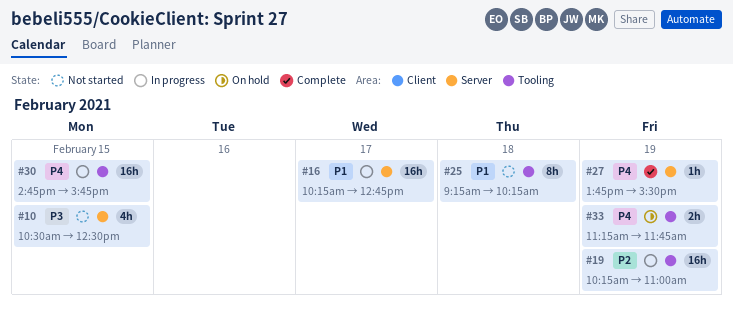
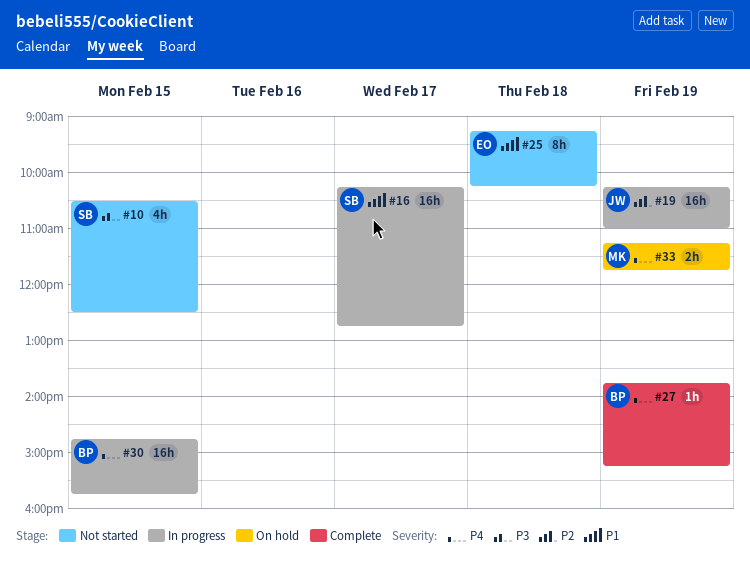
#27, ends: 15:30 -> 15:15

